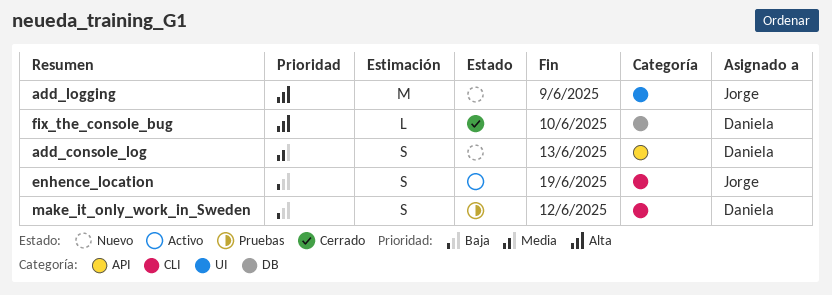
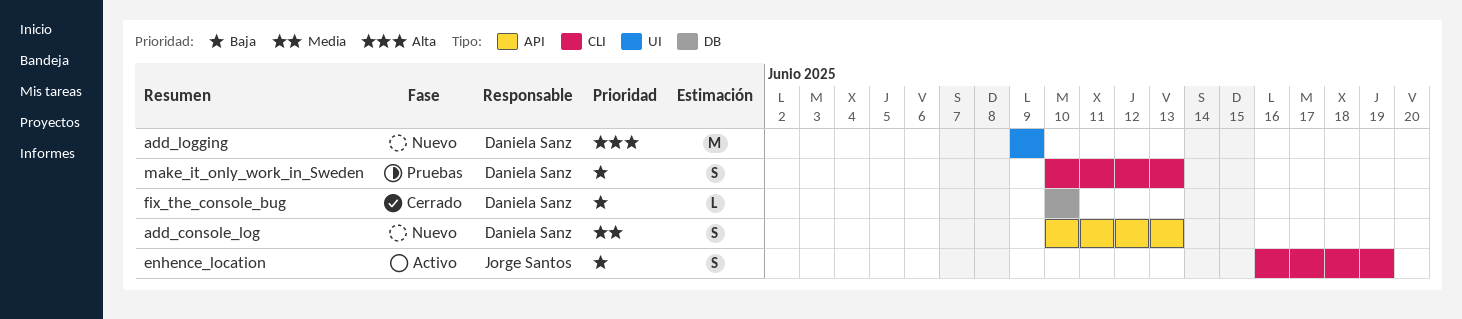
add_logging, owner: Jorge Santos -> Daniela Sanz
fix_the_console_bug, priority: Alta -> Baja
make_it_only_work_in_Sweden, due: Jun 12 -> Jun 13

